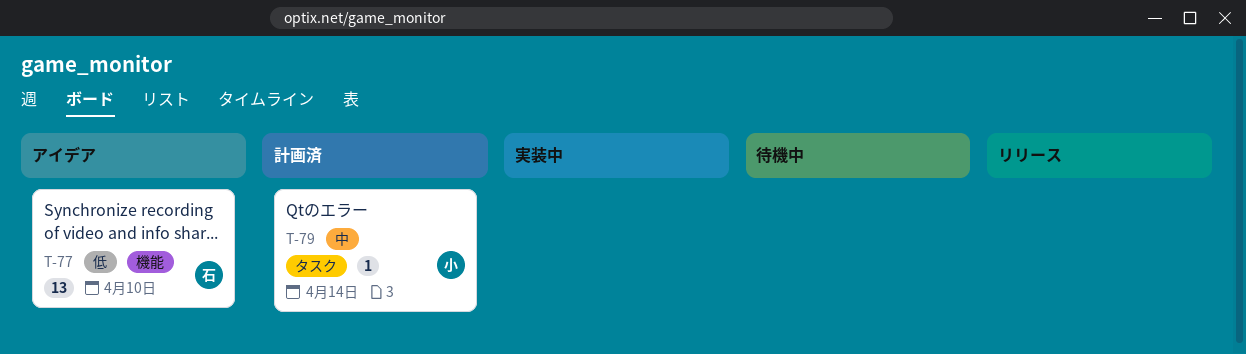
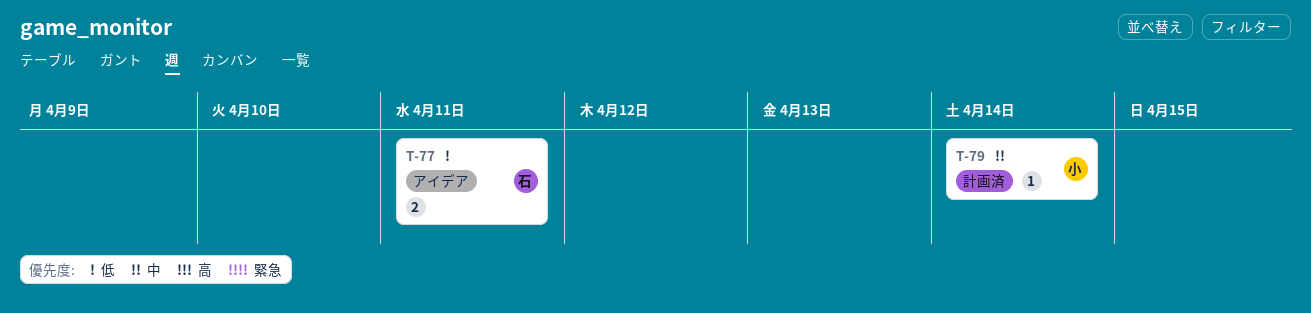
T-77, estimate: 13 -> 2
T-77, due: Apr 10 -> Apr 11

